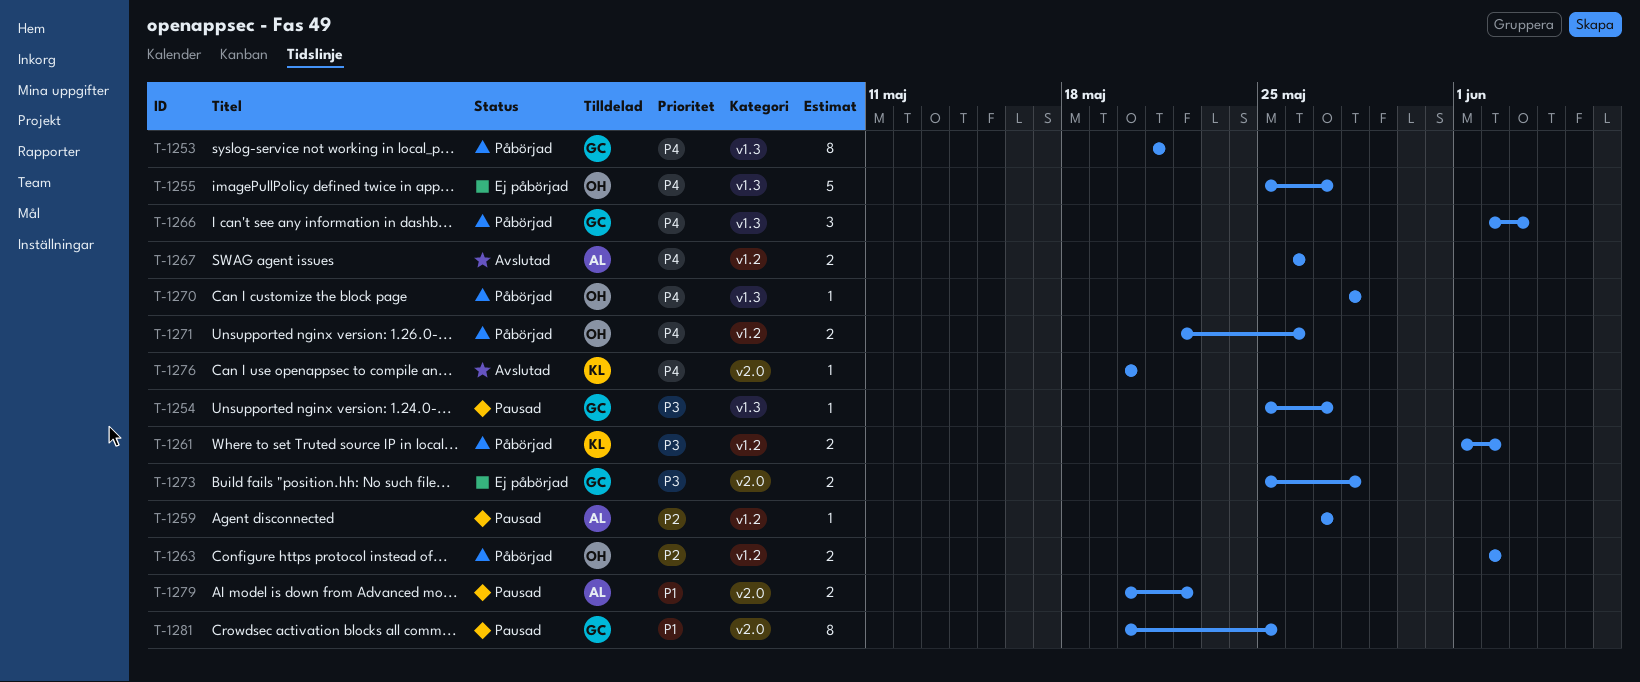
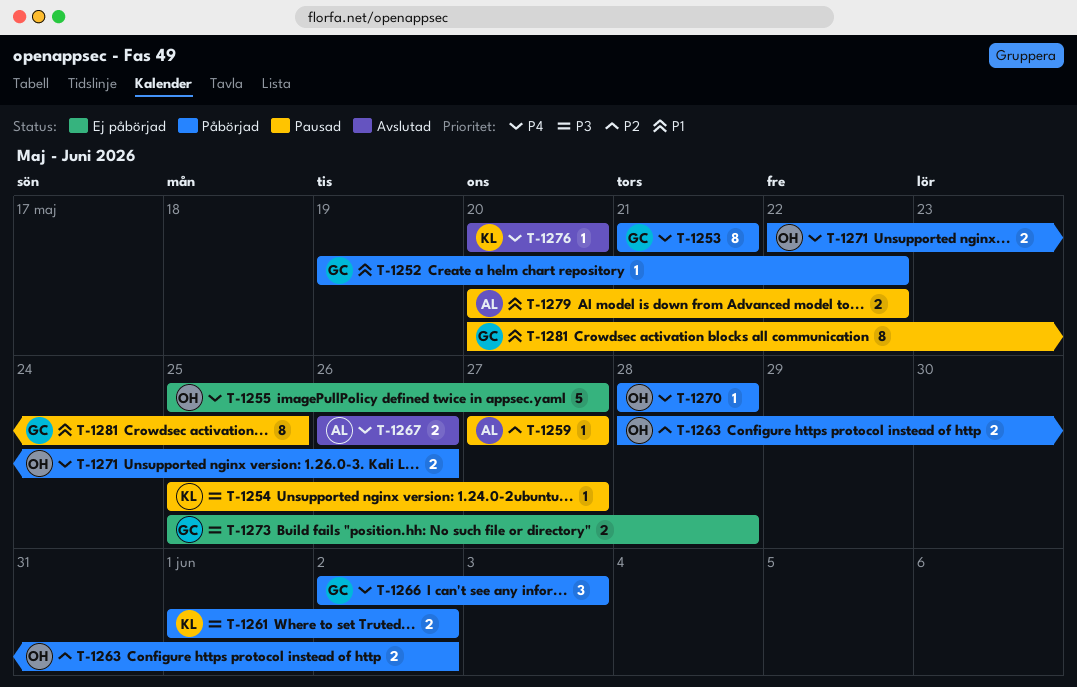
T-1252: none -> present
T-1254, owner: GC -> KL
T-1263, start: Jun 2 -> May 28

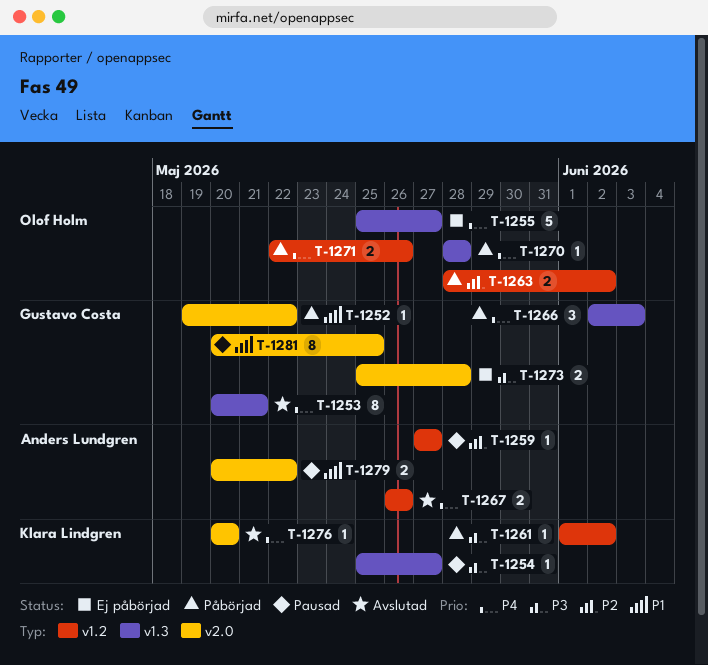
T-1253, status: Påbörjad -> Avslutad
T-1253, start: May 21 -> May 20
T-1261, estimate: 2 -> 1

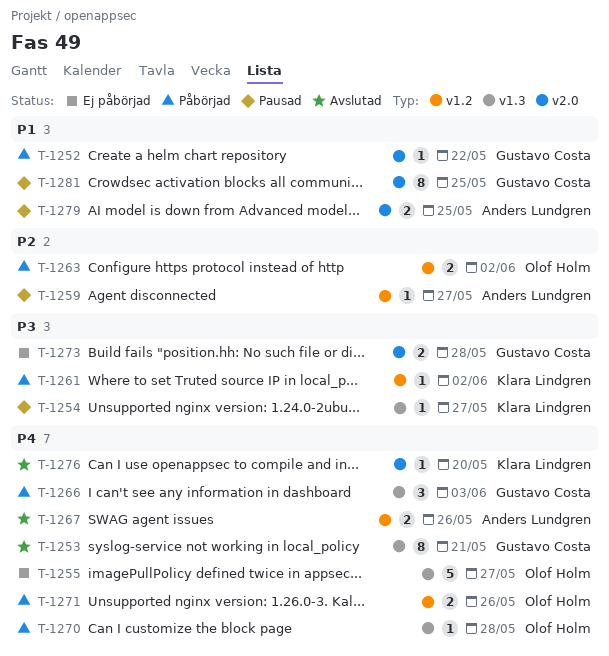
T-1279, due: May 22 -> May 25

